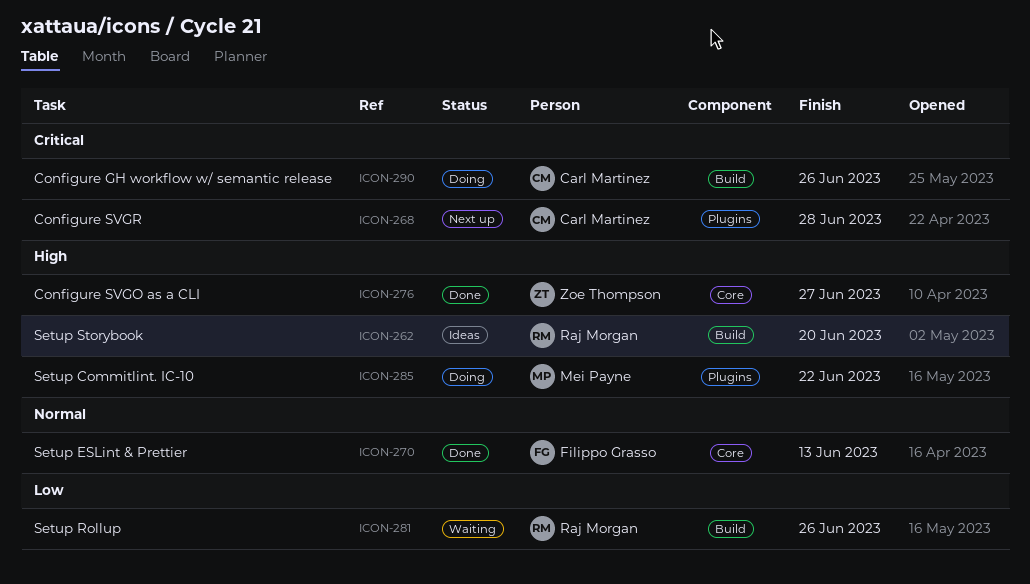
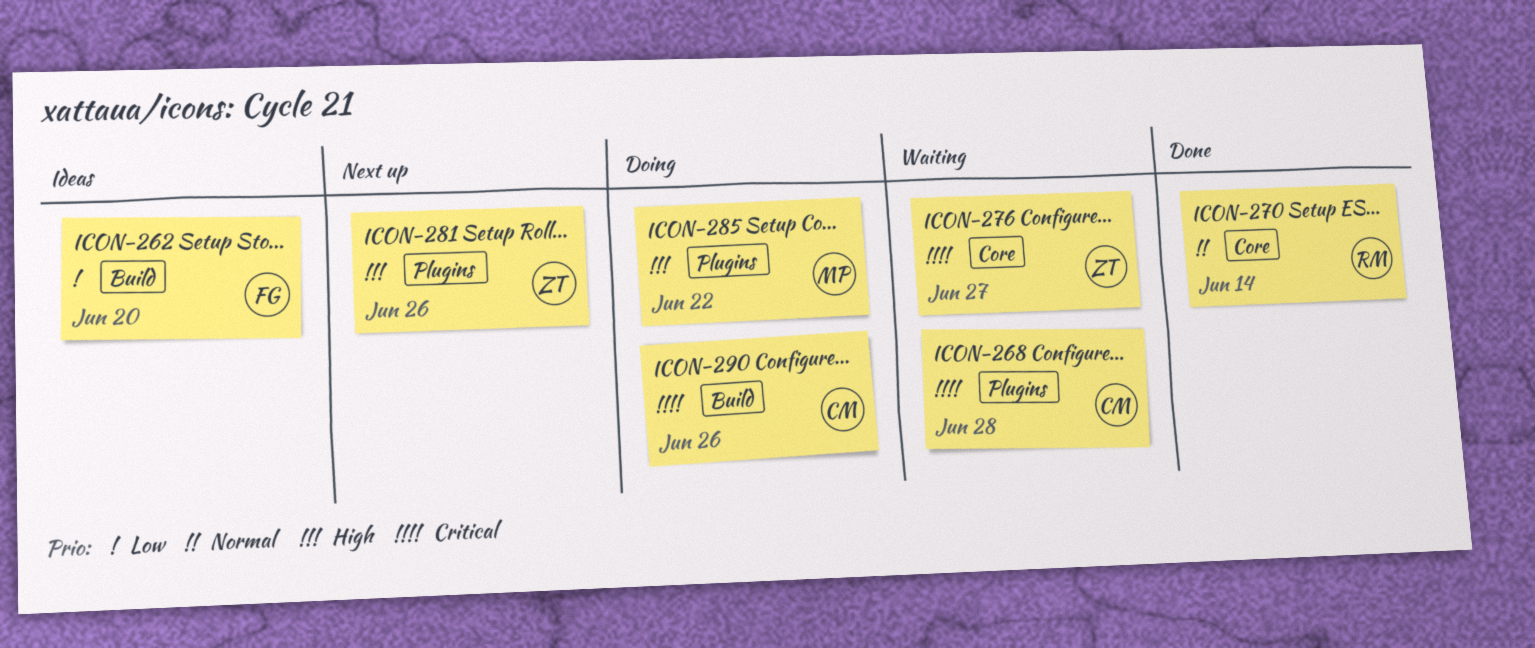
ICON-262, owner: Raj Morgan -> Filippo Grasso
ICON-262, priority: High -> Low
ICON-268, status: Next up -> Waiting
ICON-270, owner: Filippo Grasso -> Raj Morgan
ICON-270, due: Jun 13 -> Jun 14
ICON-276, status: Done -> Waiting
ICON-276, priority: High -> Critical
ICON-281, status: Waiting -> Next up
ICON-281, owner: Raj Morgan -> Zoe Thompson
ICON-281, priority: Low -> High
ICON-281, label: Build -> Plugins

